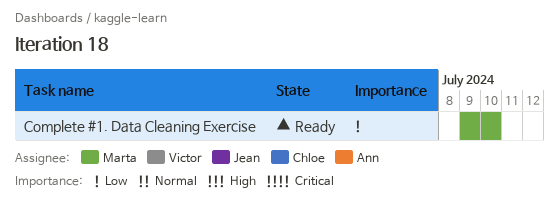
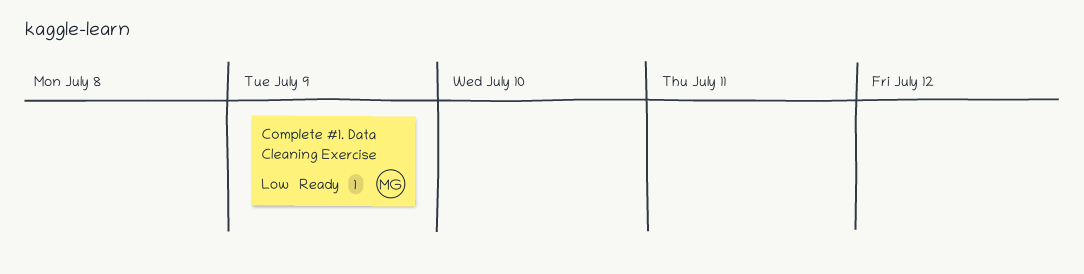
Complete #1. Data Cleaning Exercise, due: Jul 10 -> Jul 9

